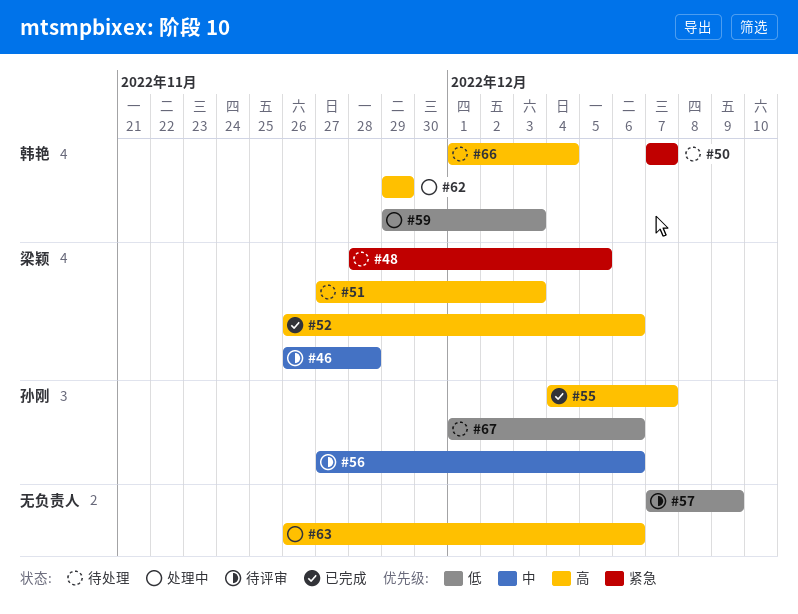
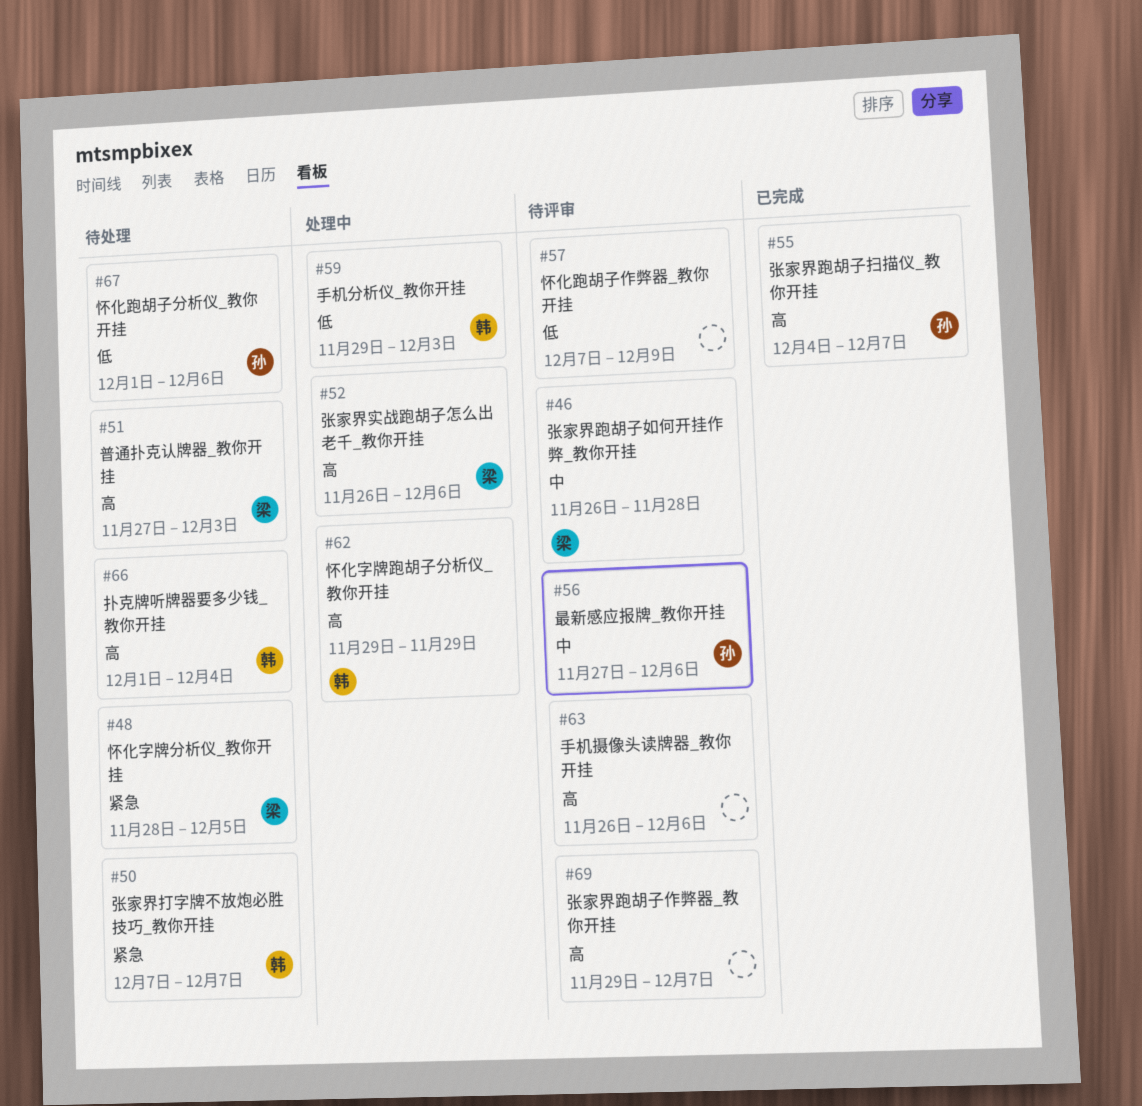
#52, status: 已完成 -> 处理中
#63, status: 处理中 -> 待评审
#69: none -> present

